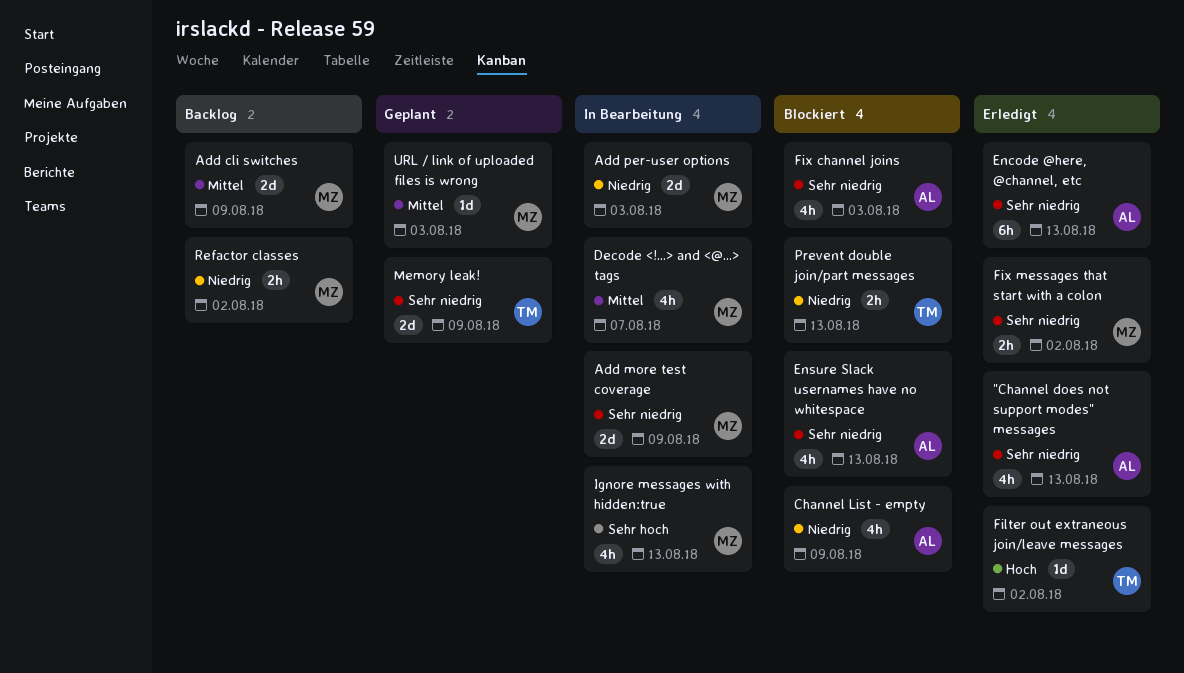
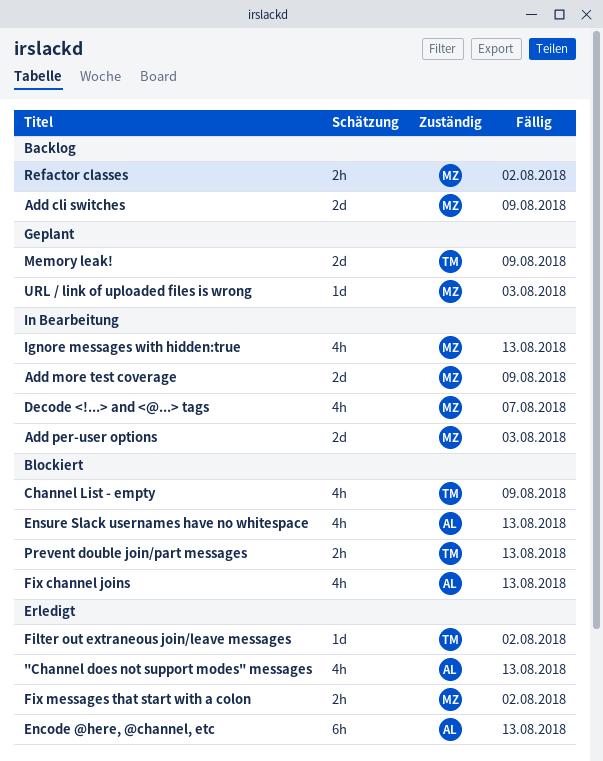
Channel List - empty, owner: AL -> TM
Fix channel joins, due: Aug 3 -> Aug 13

